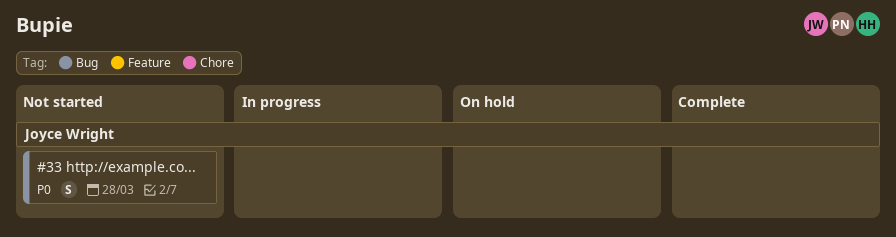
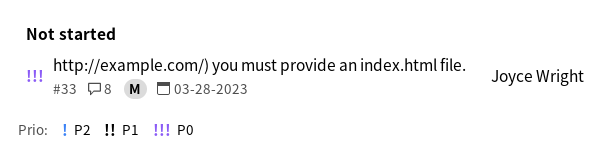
#33, estimate: S -> M

